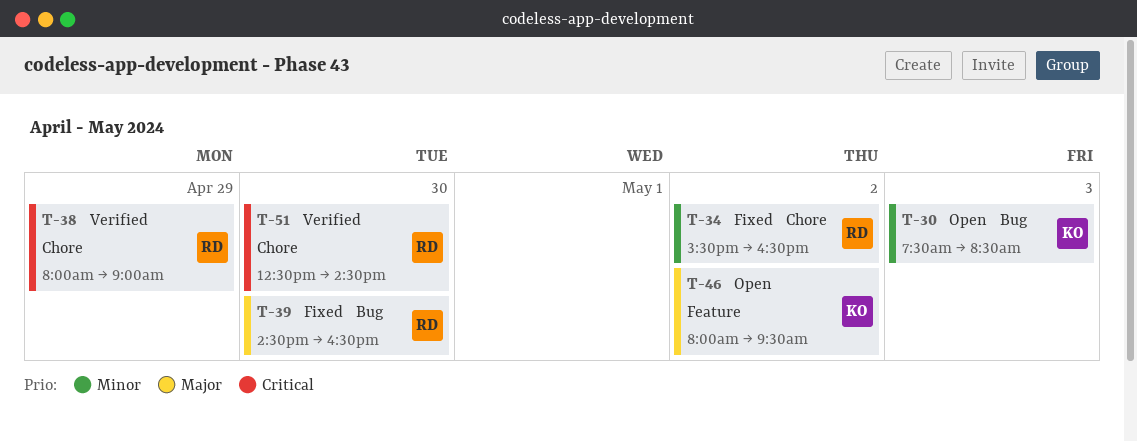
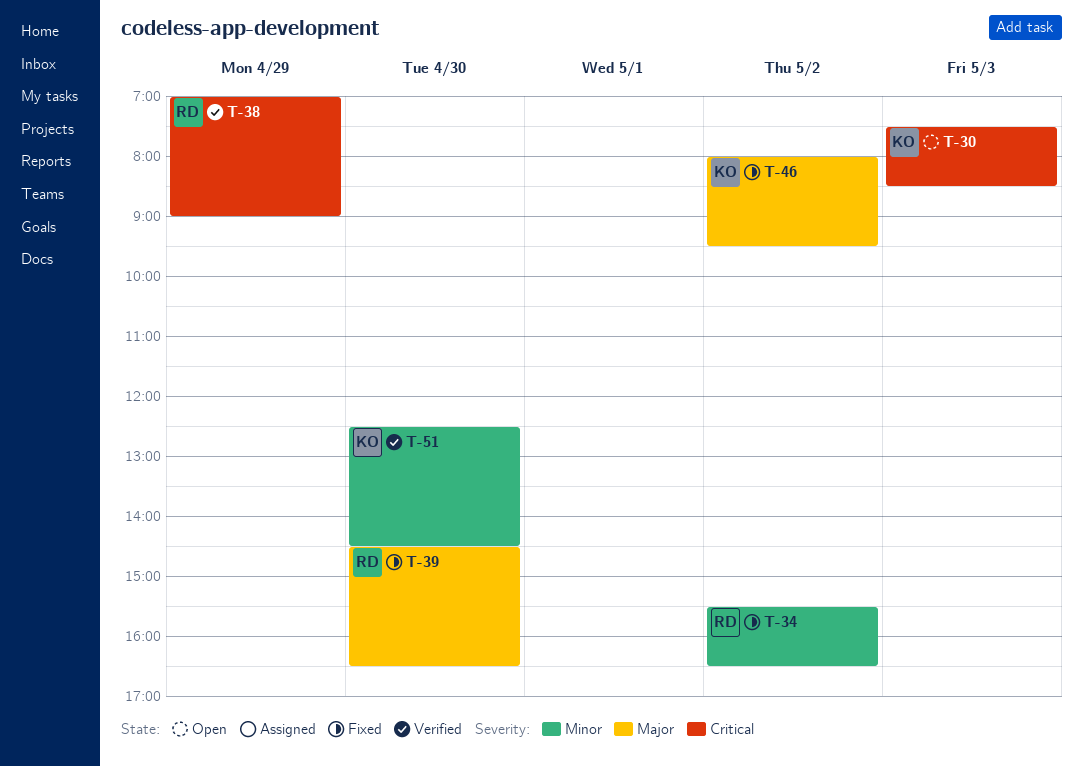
T-30, priority: Minor -> Critical
T-38, begins: 08:00 -> 07:00
T-46, status: Open -> Fixed
T-51, owner: RD -> KO
T-51, priority: Critical -> Minor

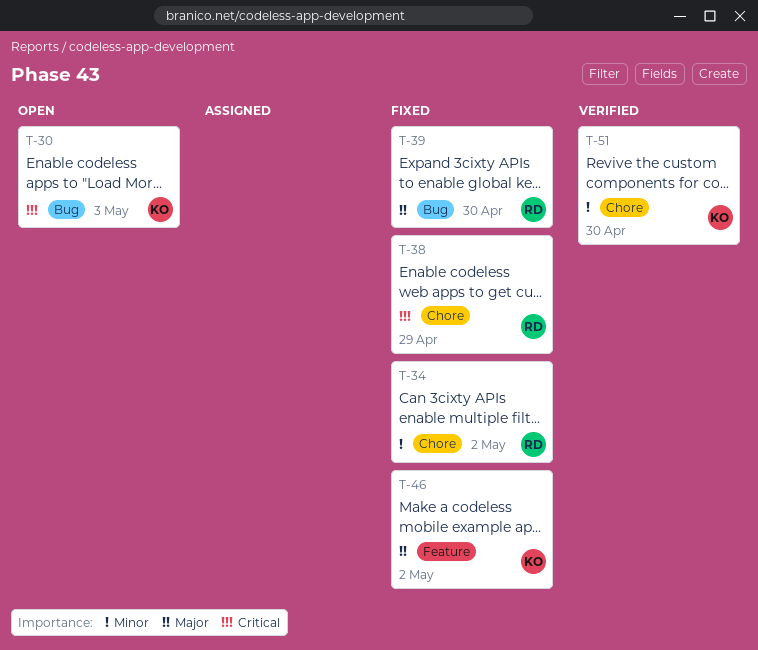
T-38, status: Verified -> Fixed

